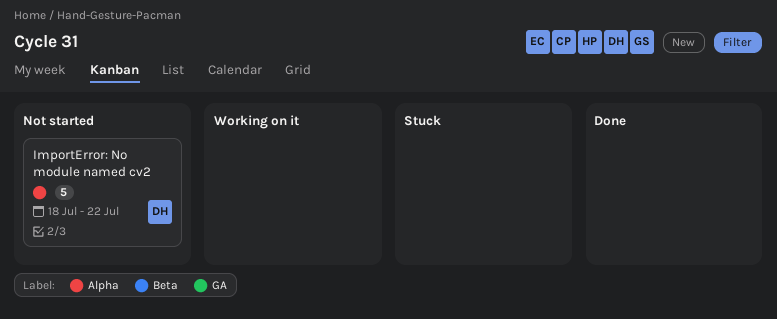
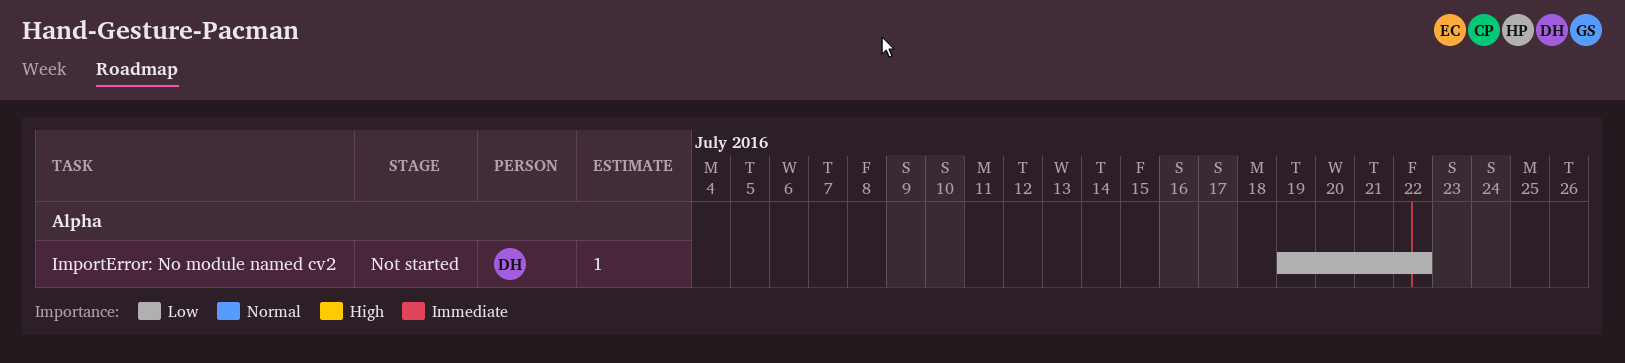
ImportError: No module named cv2, estimate: 5 -> 1
ImportError: No module named cv2, start: Jul 18 -> Jul 19

